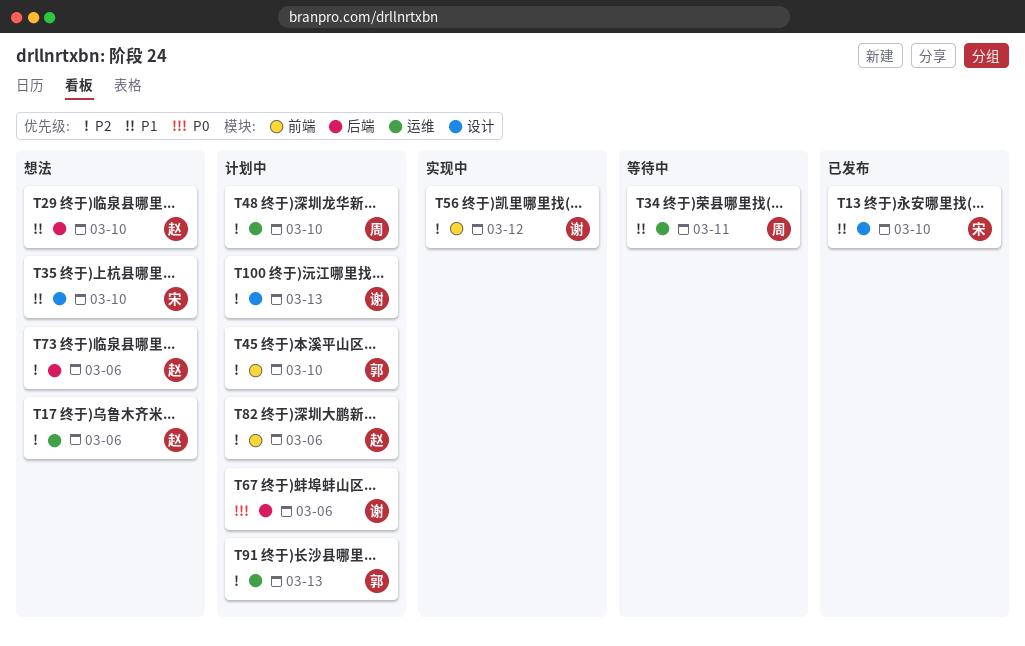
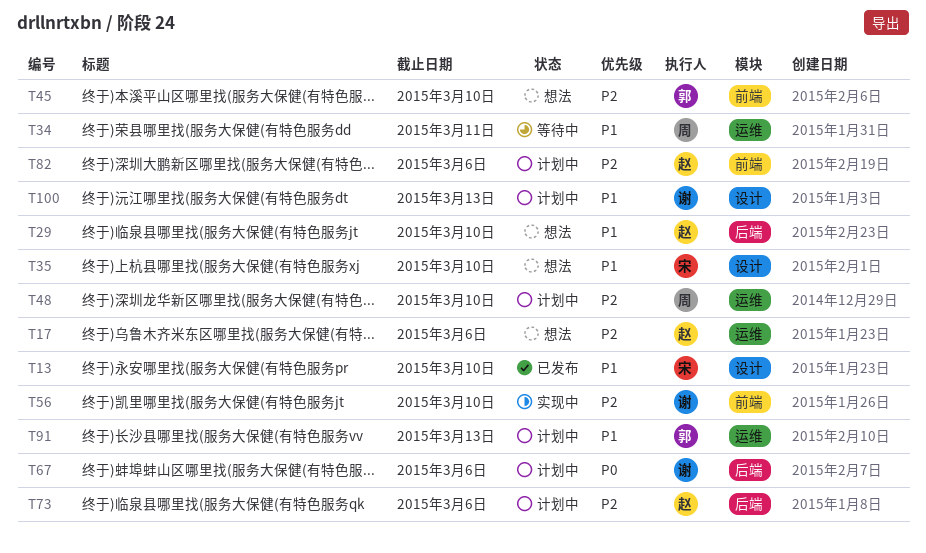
T45, status: 计划中 -> 想法
T56, due: Mar 12 -> Mar 10
T73, status: 想法 -> 计划中
T91, priority: P2 -> P1
T100, priority: P2 -> P1

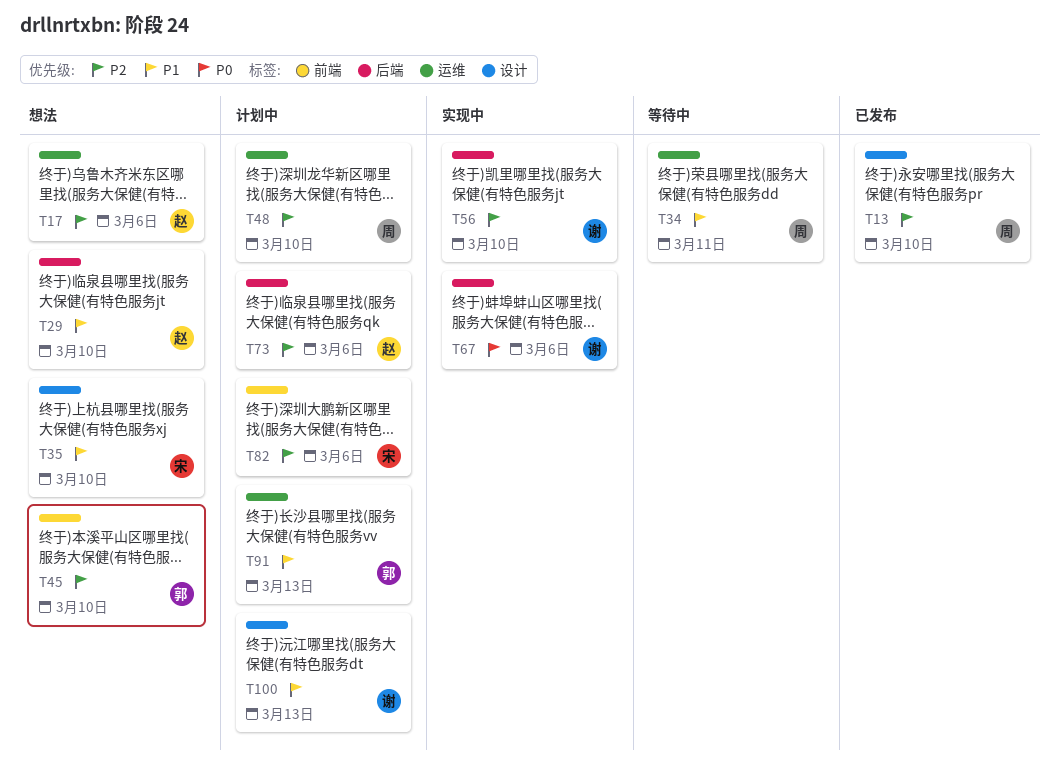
T13, owner: 宋 -> 周
T13, priority: P1 -> P2
T56, label: 前端 -> 后端
T67, status: 计划中 -> 实现中
T82, owner: 赵 -> 宋

